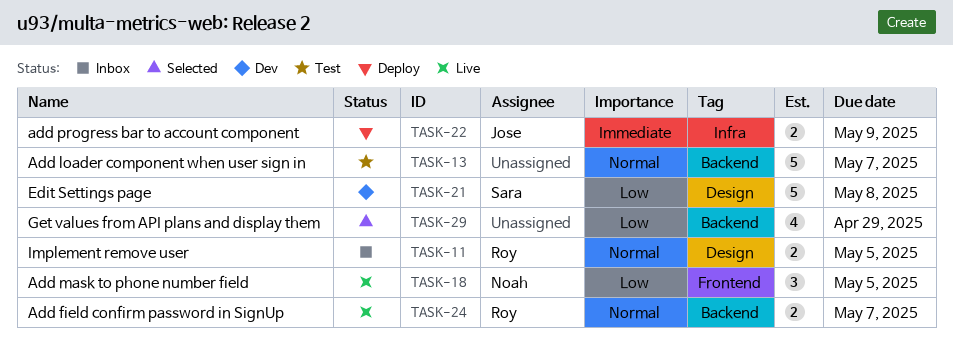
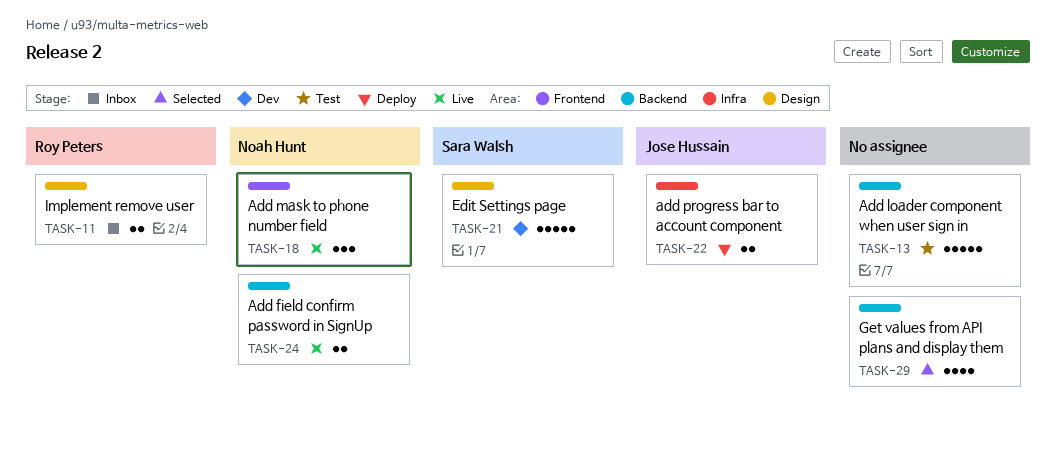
TASK-24, owner: Roy Peters -> Noah Hunt

